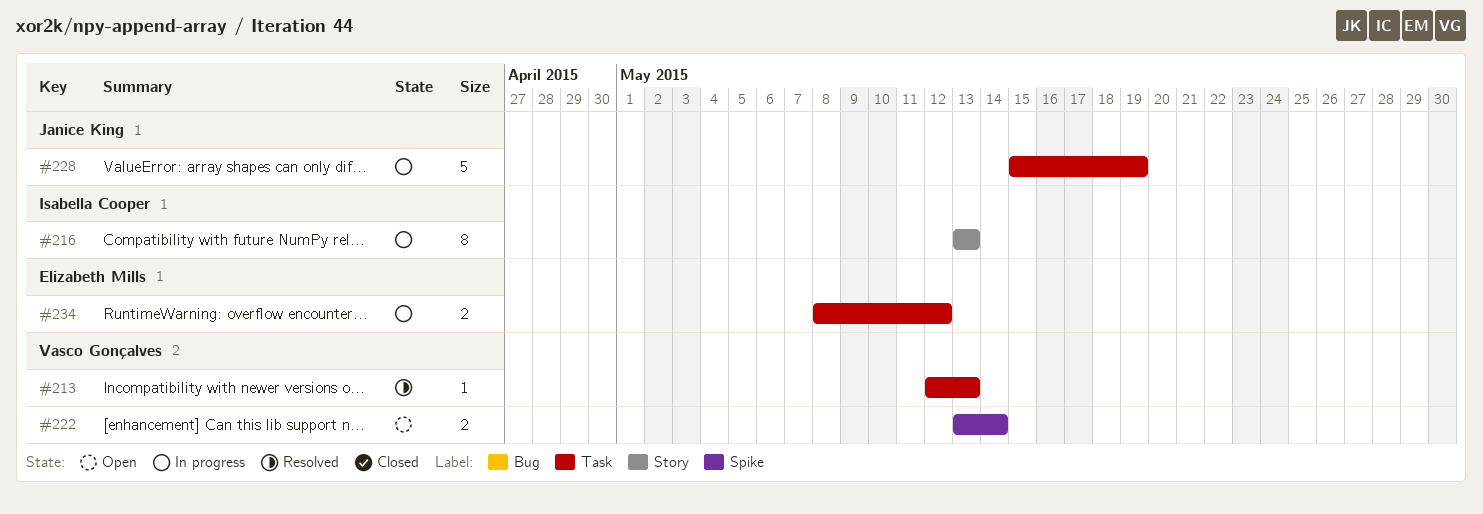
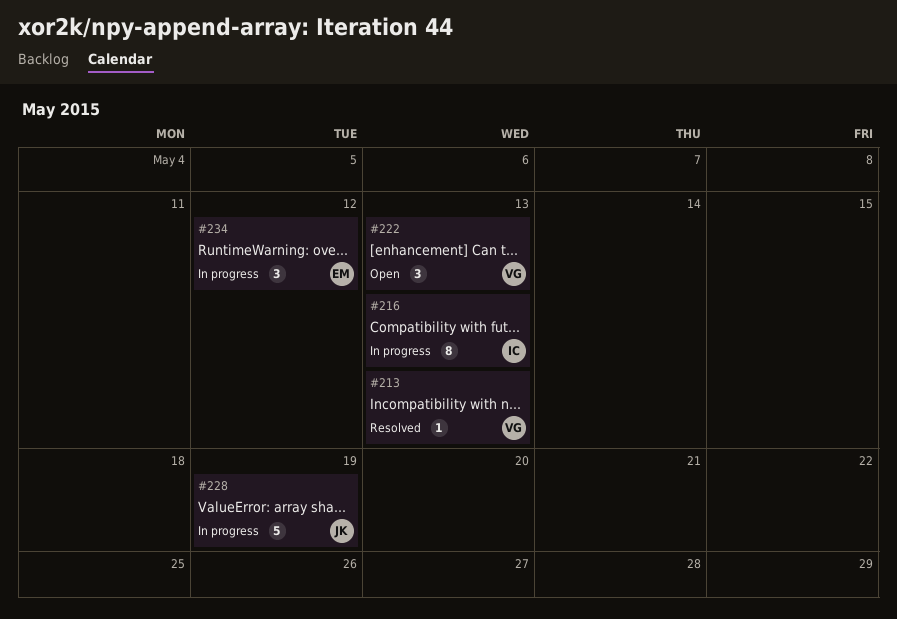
#222, estimate: 2 -> 3
#222, due: May 14 -> May 13
#234, estimate: 2 -> 3

